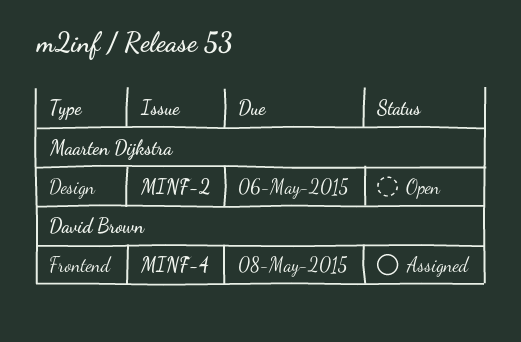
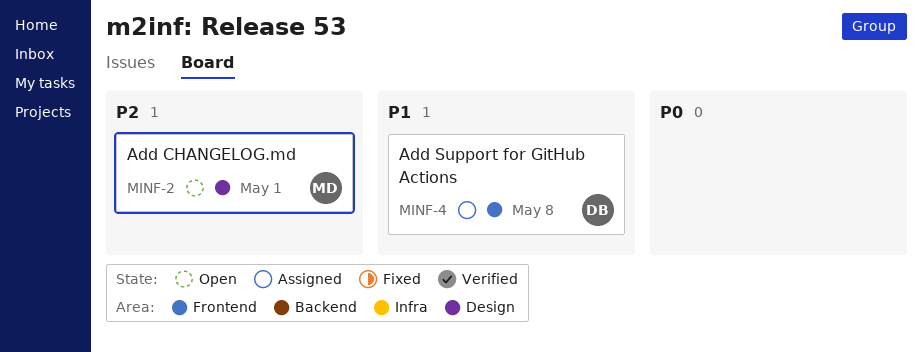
MINF-2, due: May 6 -> May 1

